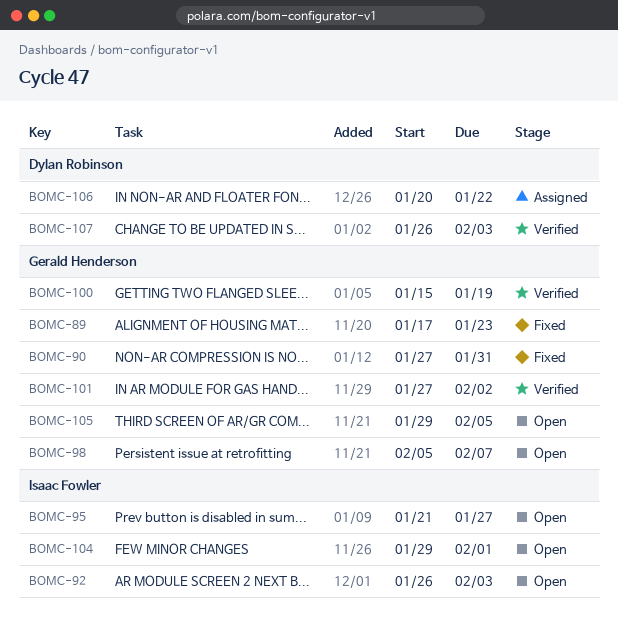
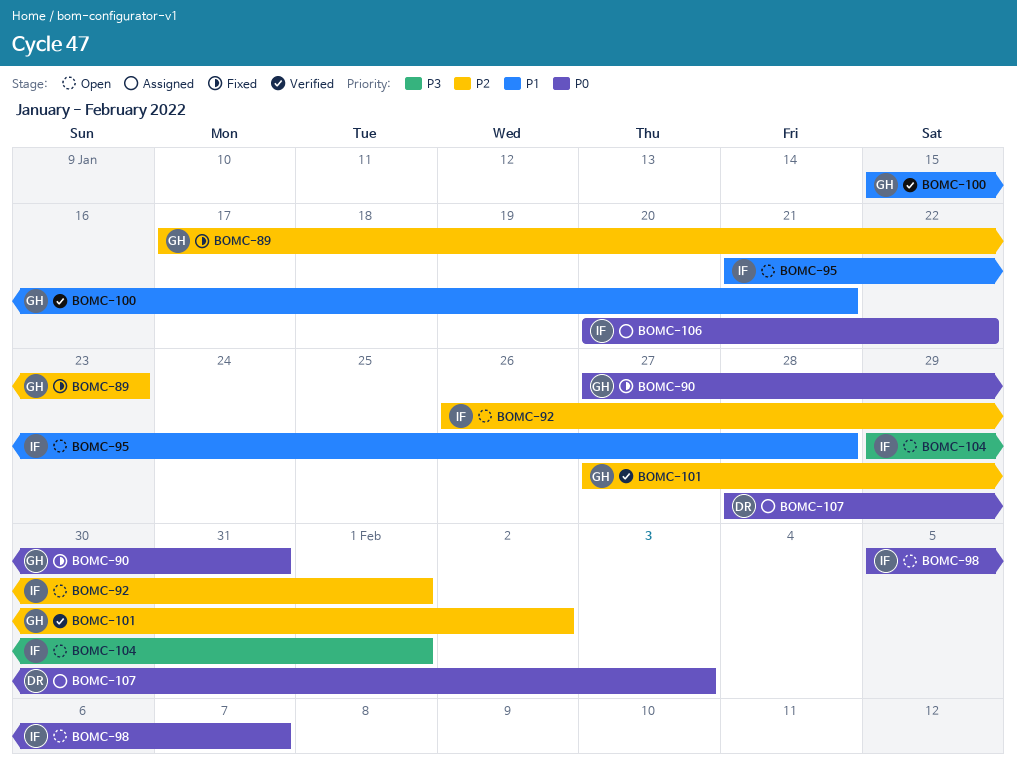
BOMC-92, due: Feb 3 -> Feb 1
BOMC-95, due: Jan 27 -> Jan 28
BOMC-98, owner: Gerald Henderson -> Isaac Fowler
BOMC-100, due: Jan 19 -> Jan 21
BOMC-105: present -> none
BOMC-106, owner: Dylan Robinson -> Isaac Fowler
BOMC-107, status: Verified -> Assigned
BOMC-107, start: Jan 26 -> Jan 28

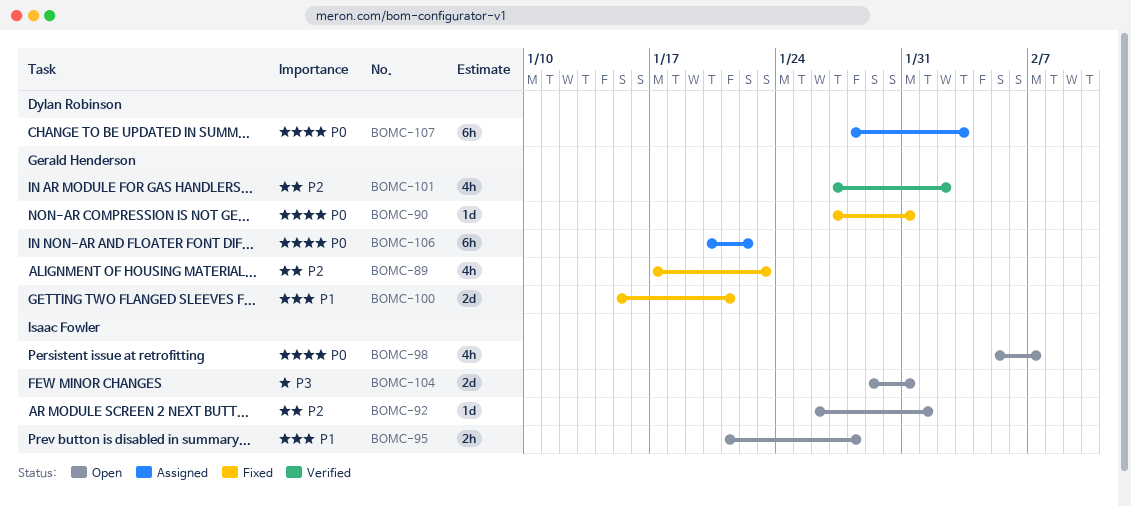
BOMC-100, status: Verified -> Fixed
BOMC-104, due: Feb 1 -> Jan 31
BOMC-106, owner: Isaac Fowler -> Gerald Henderson

